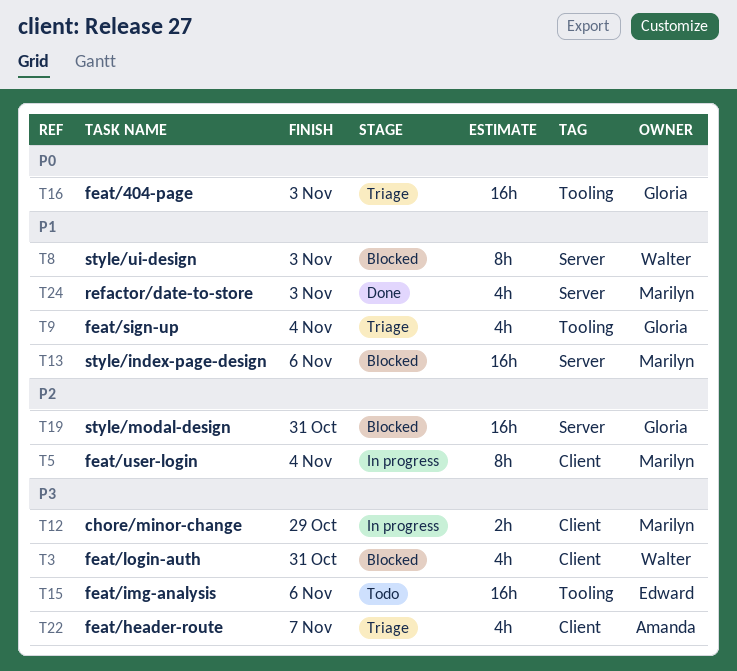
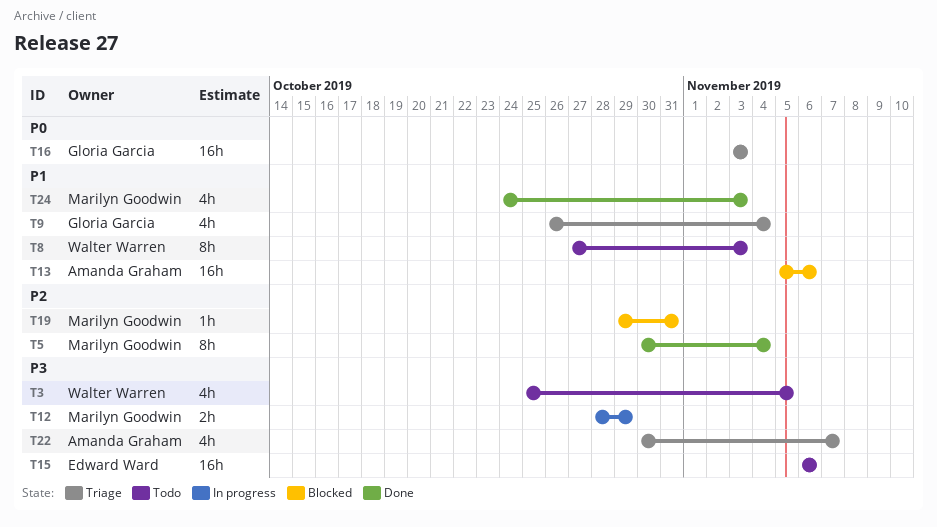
T3, status: Blocked -> Todo
T3, due: Oct 31 -> Nov 5
T5, status: In progress -> Done
T8, status: Blocked -> Todo
T13, owner: Marilyn Goodwin -> Amanda Graham
T19, owner: Gloria Garcia -> Marilyn Goodwin
T19, estimate: 16h -> 1h

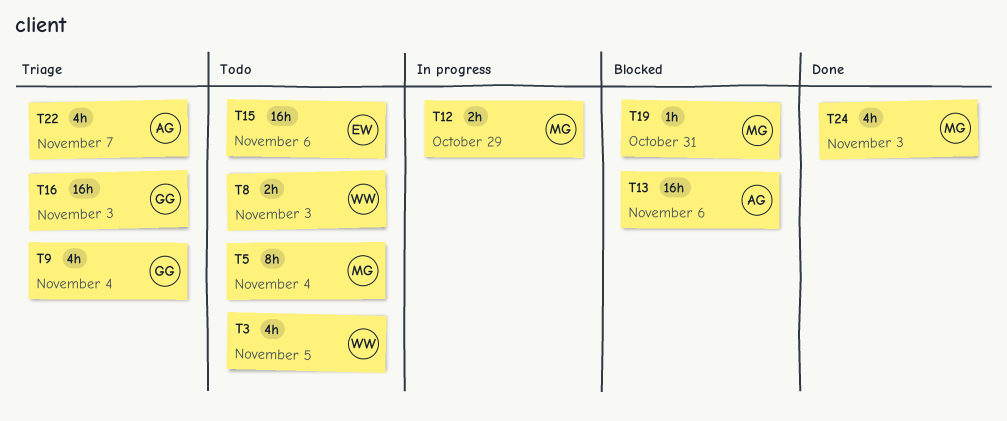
T5, status: Done -> Todo
T8, estimate: 8h -> 2h

